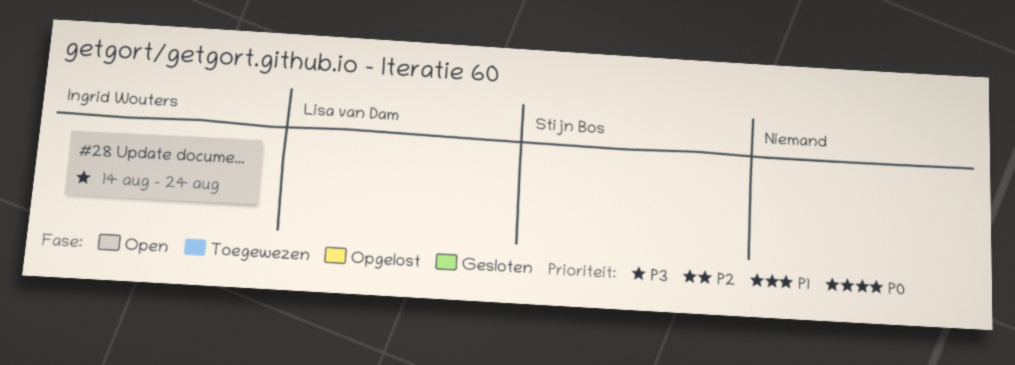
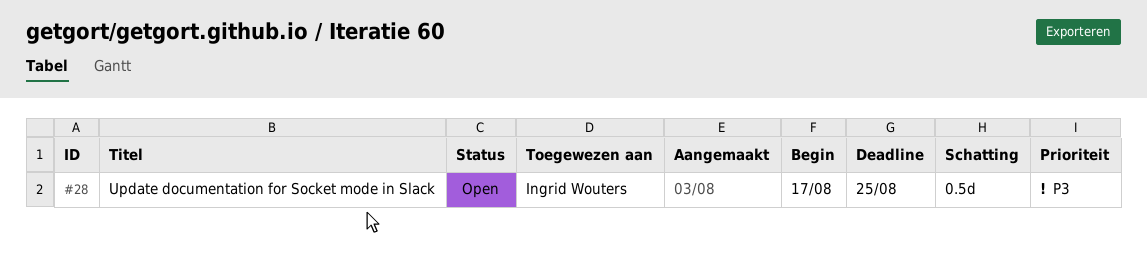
#28, start: Aug 14 -> Aug 17
#28, due: Aug 24 -> Aug 25

